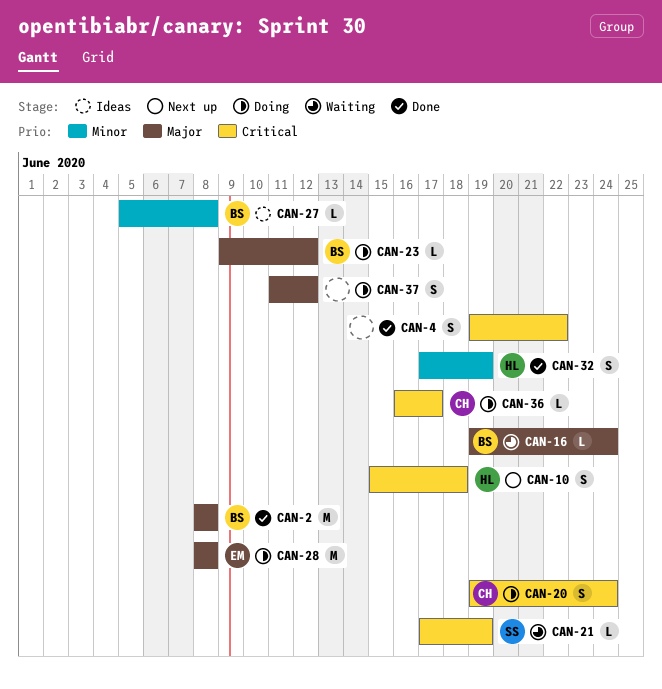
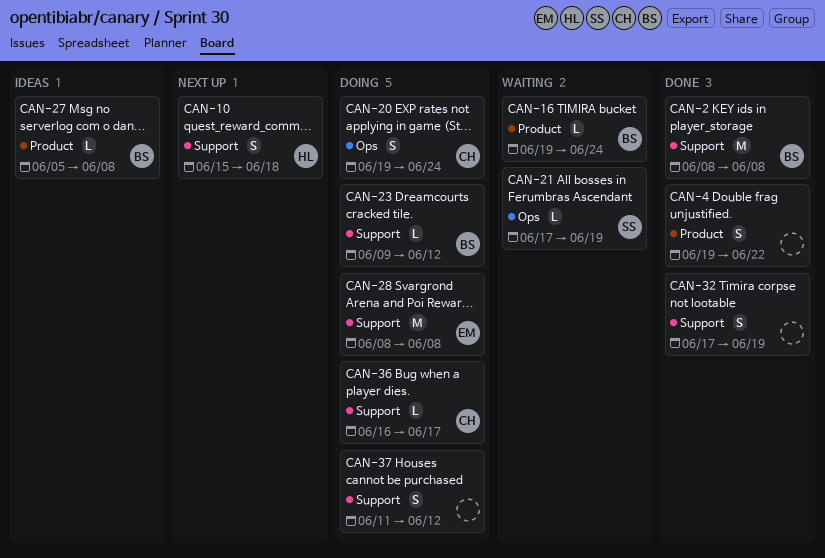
CAN-32, owner: HL -> none

